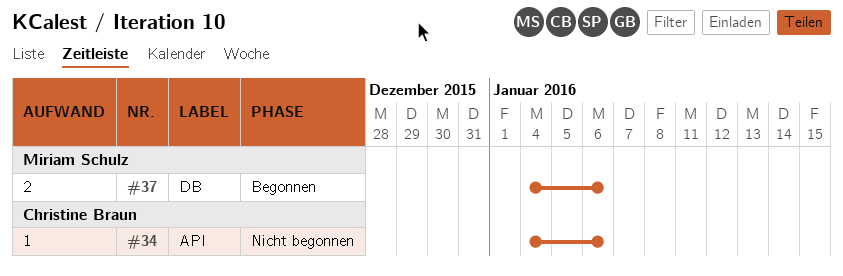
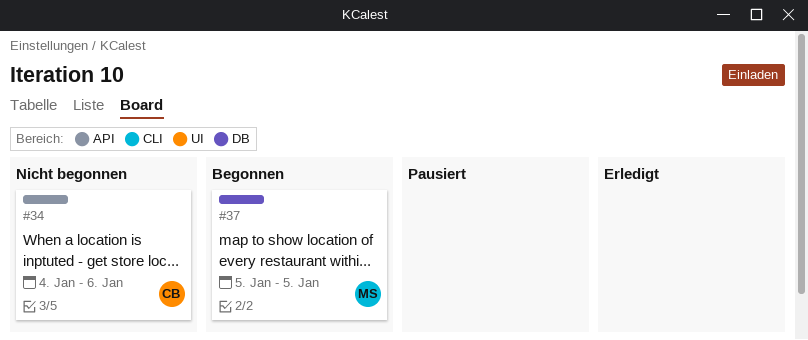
#37, start: Jan 4 -> Jan 5
#37, due: Jan 6 -> Jan 5

